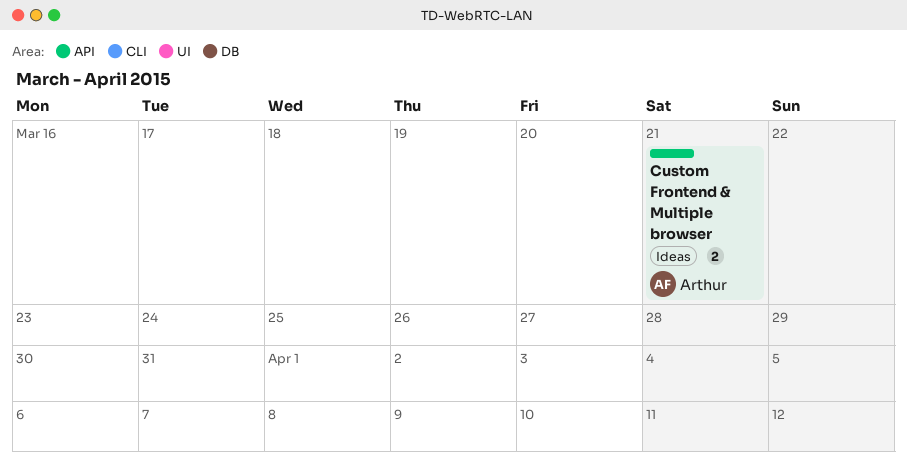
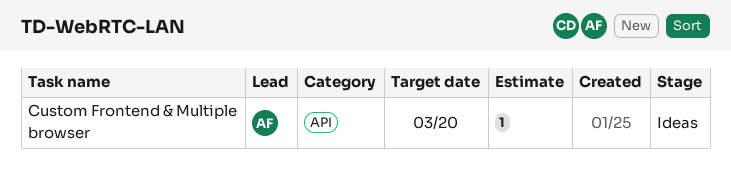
Custom Frontend & Multiple browser, estimate: 2 -> 1
Custom Frontend & Multiple browser, due: Mar 21 -> Mar 20

